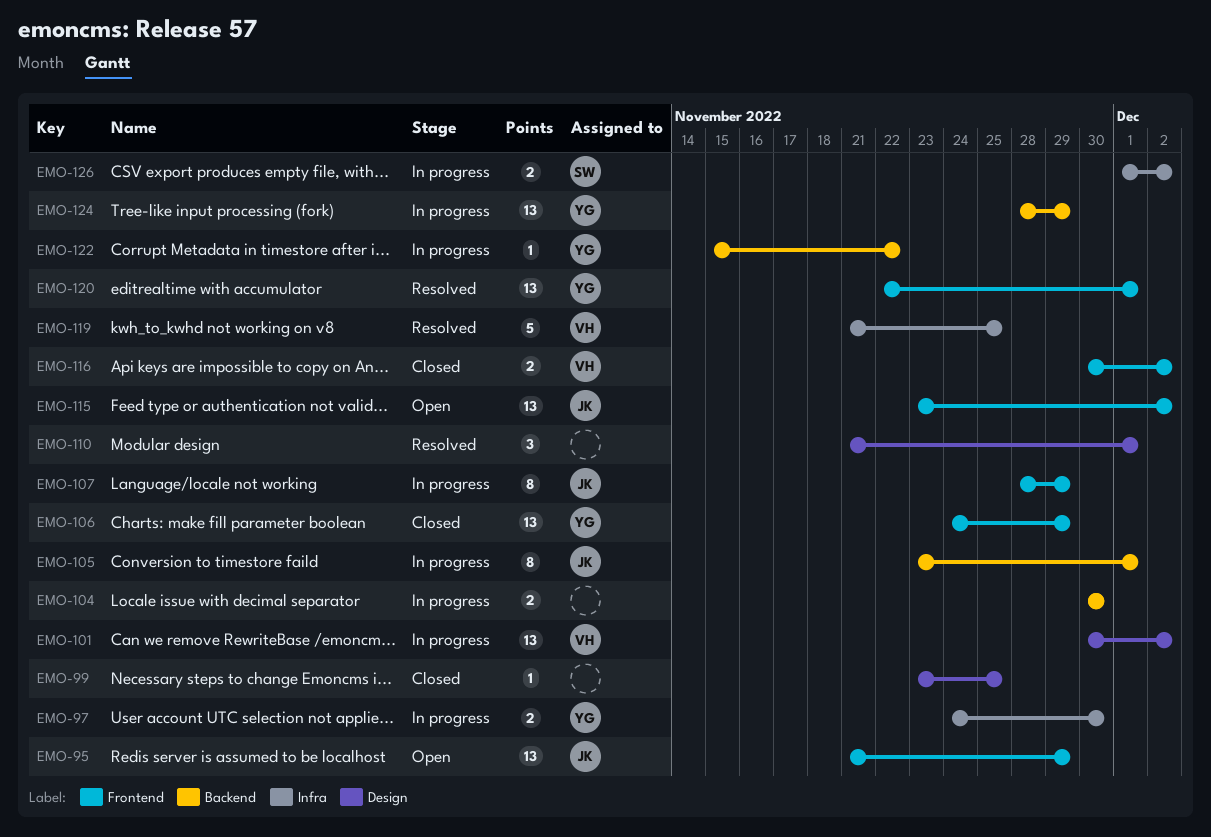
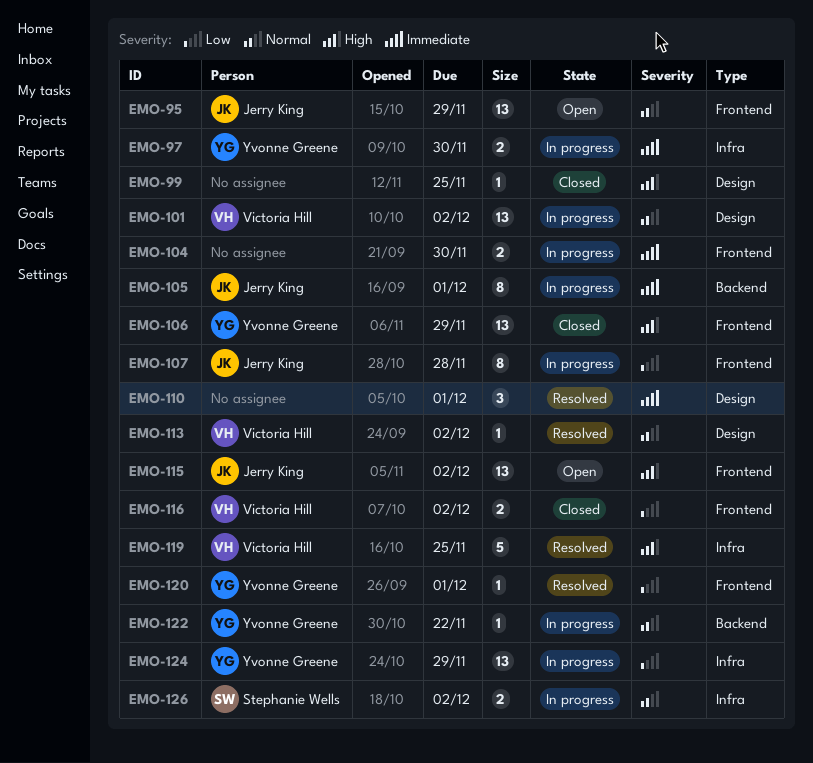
EMO-104, label: Backend -> Frontend
EMO-107, due: Nov 29 -> Nov 28
EMO-113: none -> present
EMO-120, estimate: 13 -> 1
EMO-124, label: Backend -> Infra

